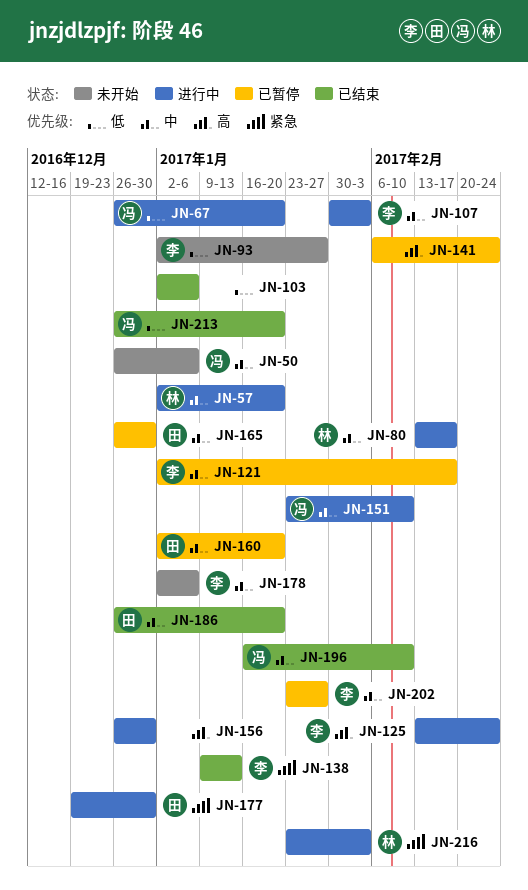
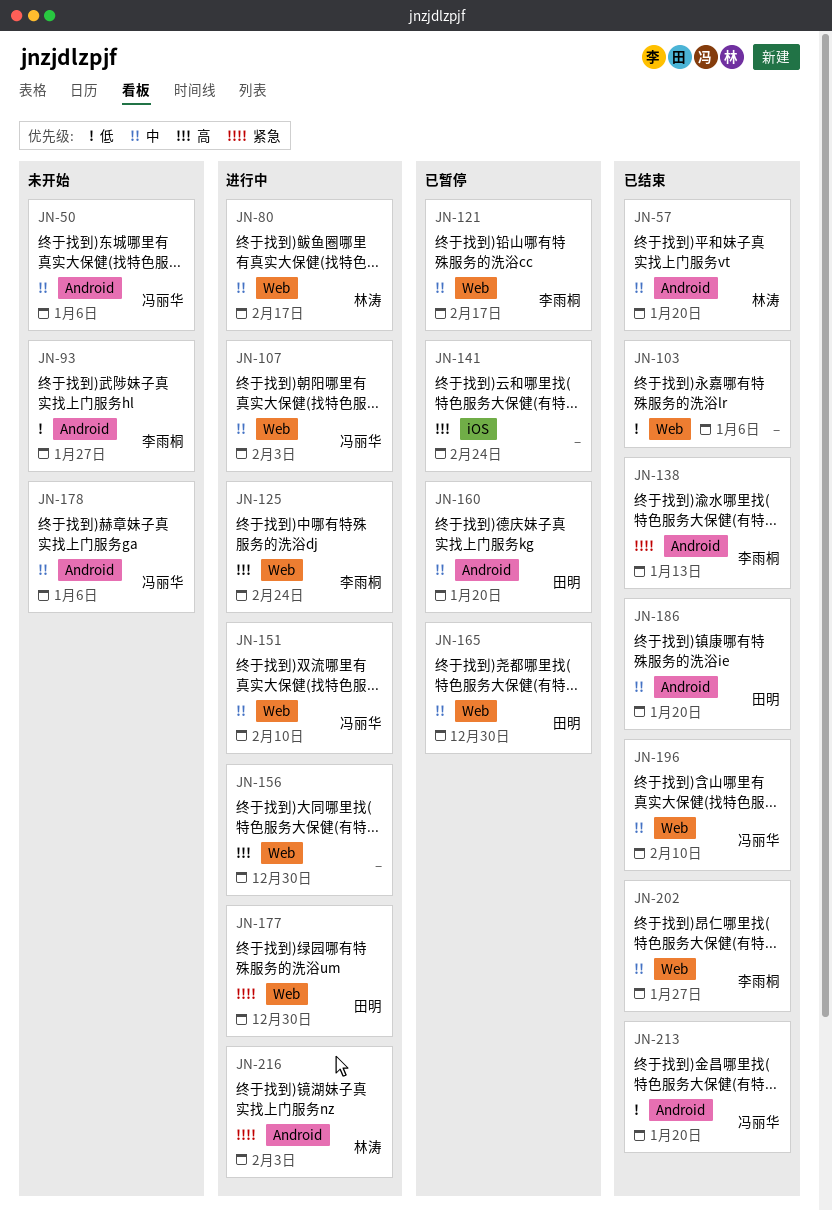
JN-57, status: 进行中 -> 已结束
JN-67: present -> none
JN-107, owner: 李雨桐 -> 冯丽华
JN-178, owner: 李雨桐 -> 冯丽华
JN-202, status: 已暂停 -> 已结束

